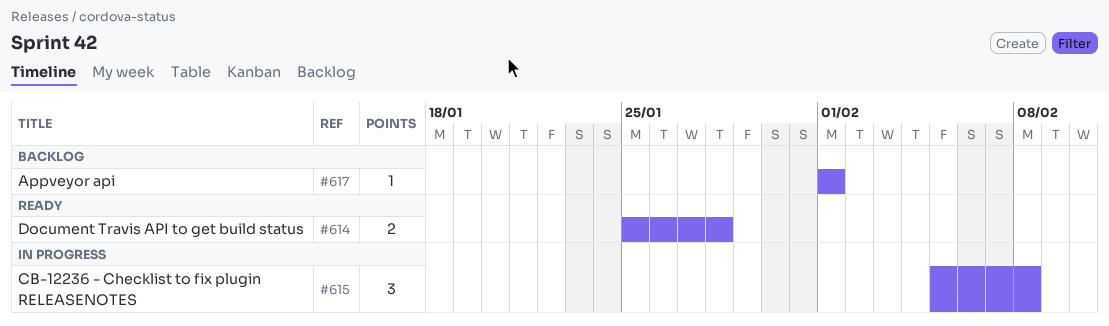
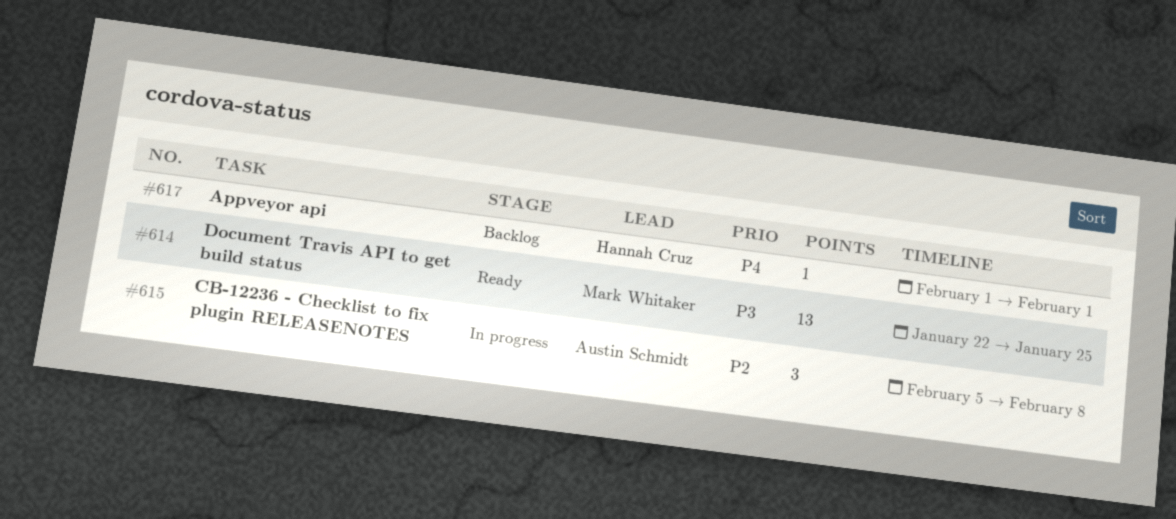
#614, estimate: 2 -> 13
#614, start: Jan 25 -> Jan 22
#614, due: Jan 28 -> Jan 25

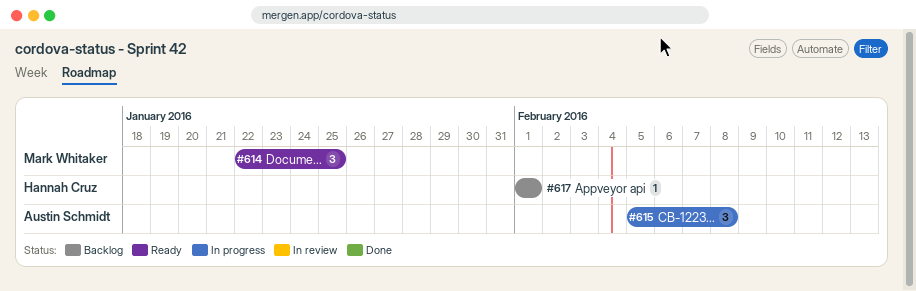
#614, estimate: 13 -> 3

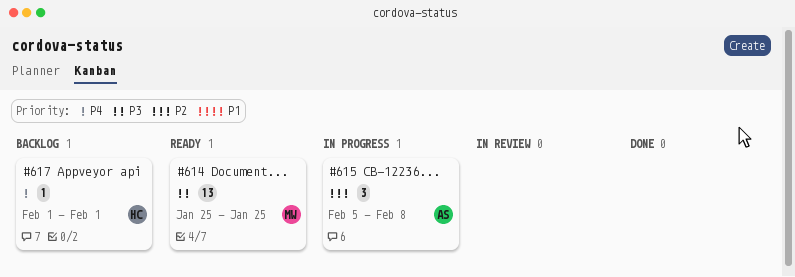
#614, estimate: 3 -> 13
#614, start: Jan 22 -> Jan 25

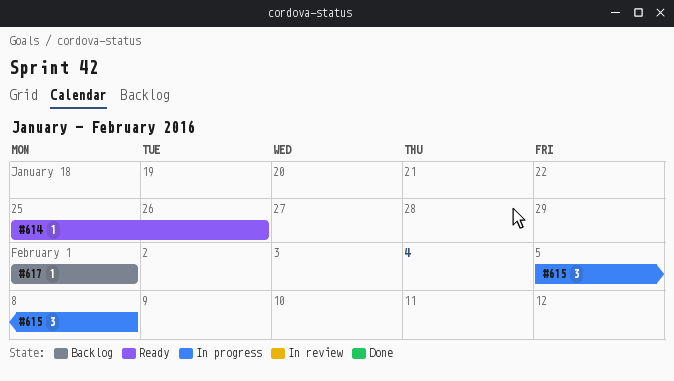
#614, estimate: 13 -> 1
#614, due: Jan 25 -> Jan 26

